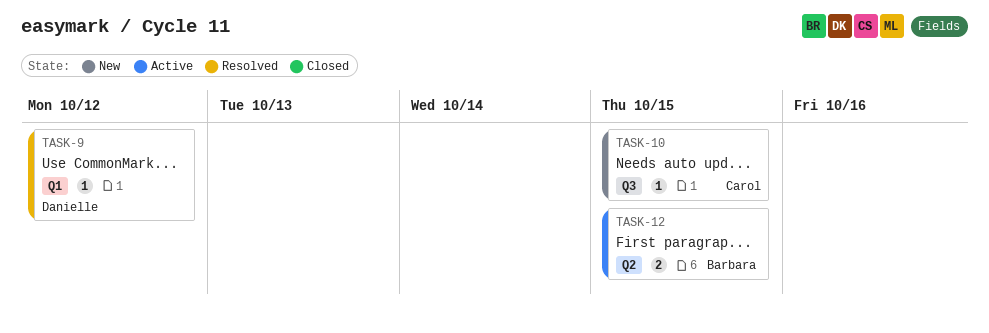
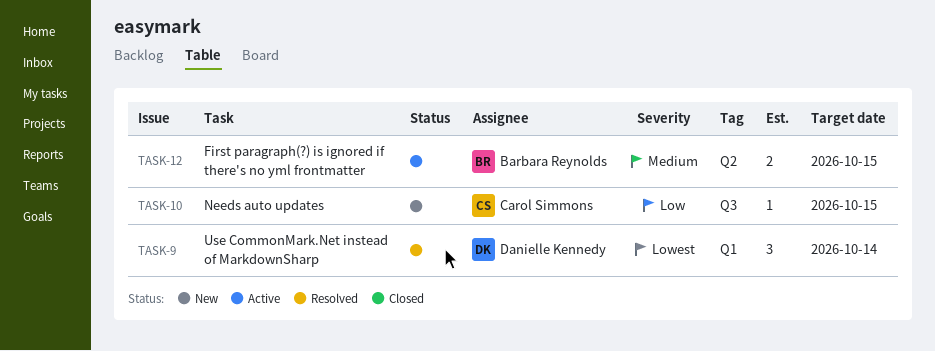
TASK-9, estimate: 1 -> 3
TASK-9, due: Oct 12 -> Oct 14

